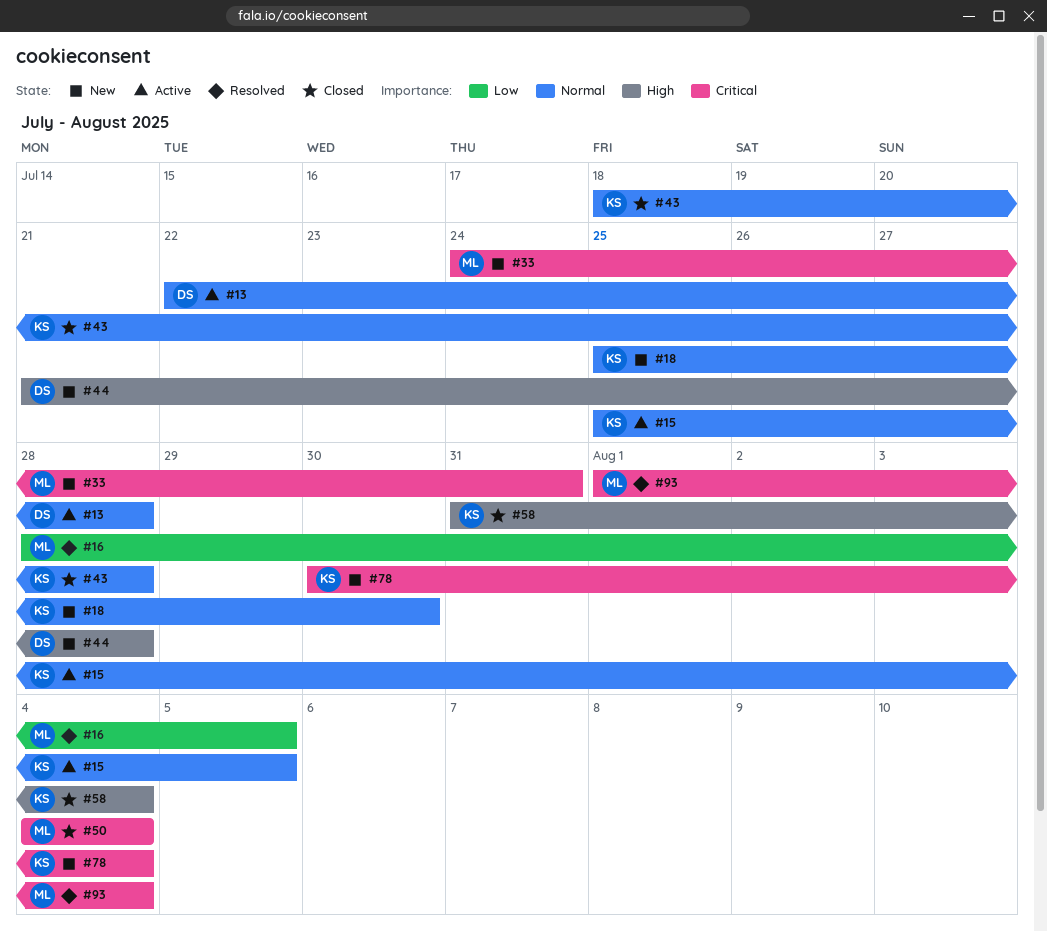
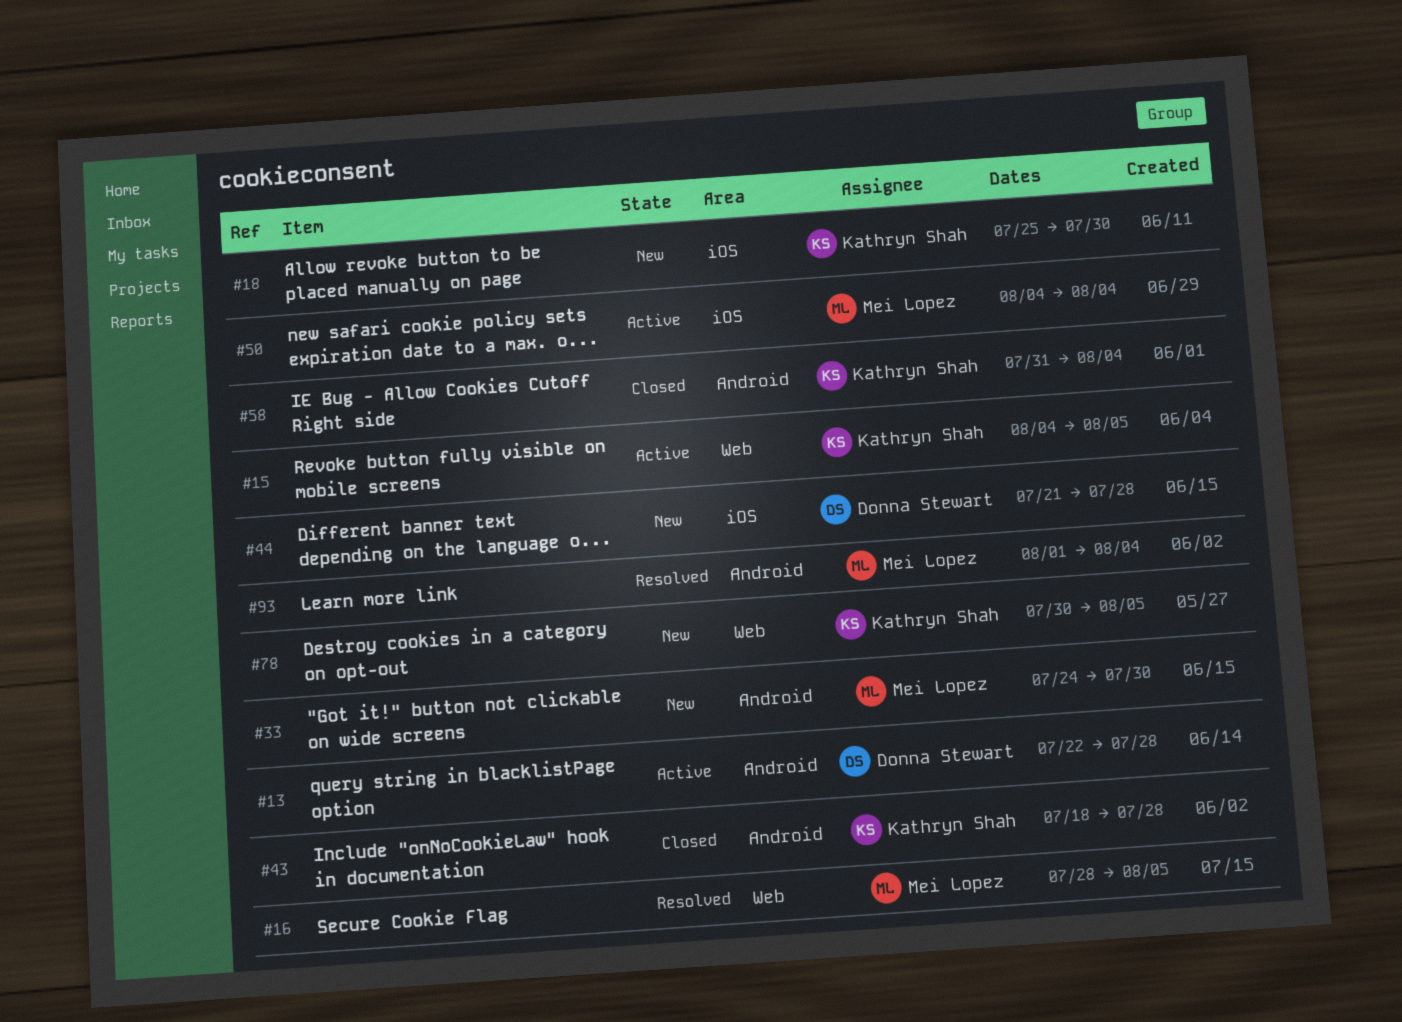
#15, start: Jul 25 -> Aug 4
#33, due: Jul 31 -> Jul 30
#50, status: Closed -> Active
#78, due: Aug 4 -> Aug 5

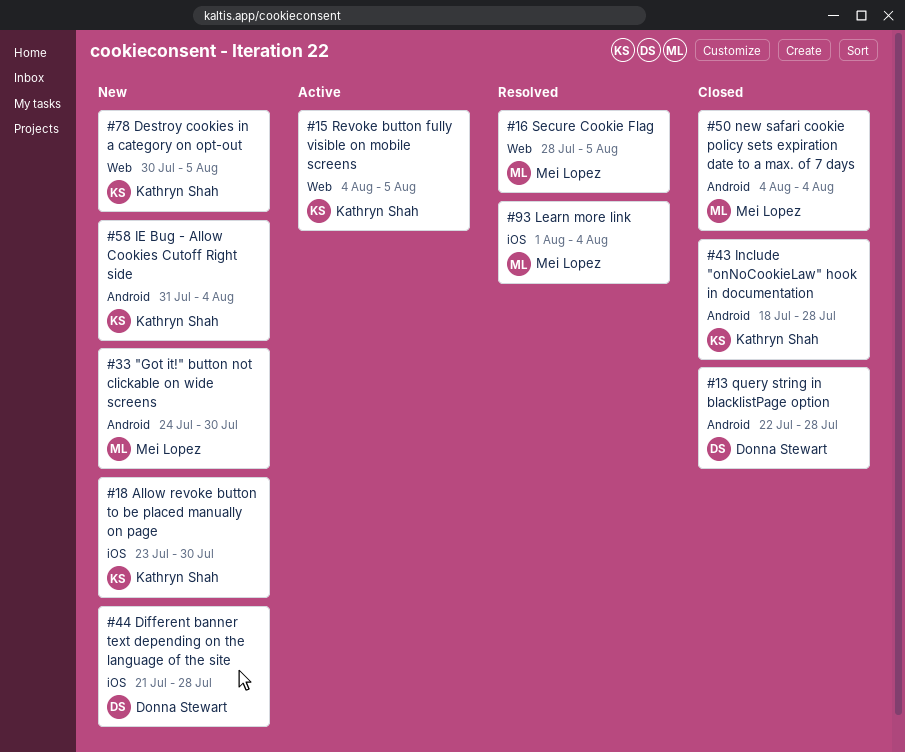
#13, status: Active -> Closed
#18, start: Jul 25 -> Jul 23
#50, status: Active -> Closed
#50, label: iOS -> Android
#58, status: Closed -> New
#93, label: Android -> iOS

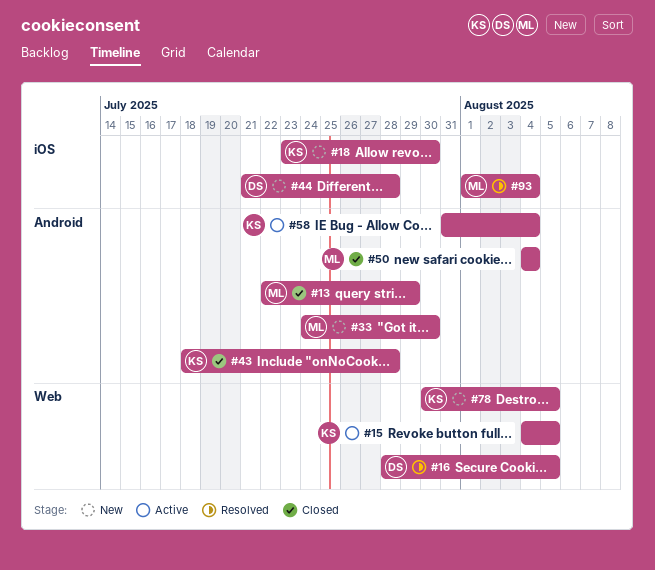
#13, owner: Donna Stewart -> Mei Lopez
#13, due: Jul 28 -> Jul 29
#16, owner: Mei Lopez -> Donna Stewart
#58, status: New -> Active

